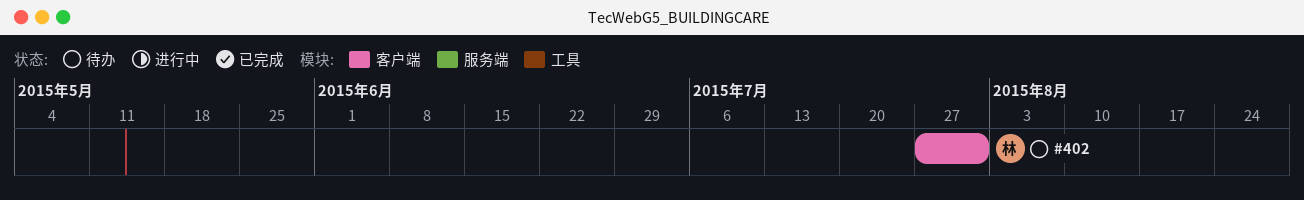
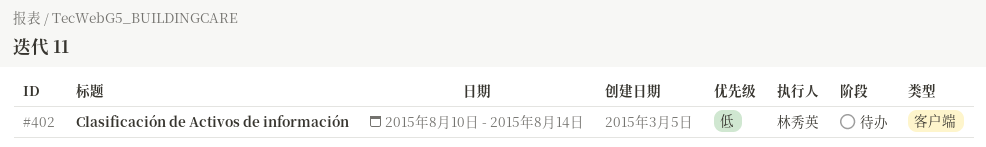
#402, start: Jul 27 -> Aug 10
#402, due: Jul 31 -> Aug 14

